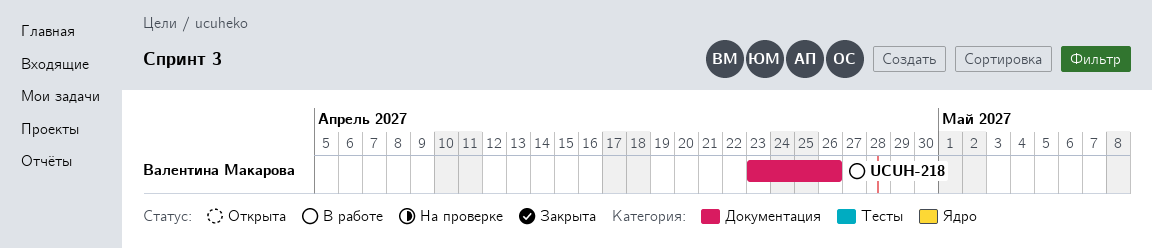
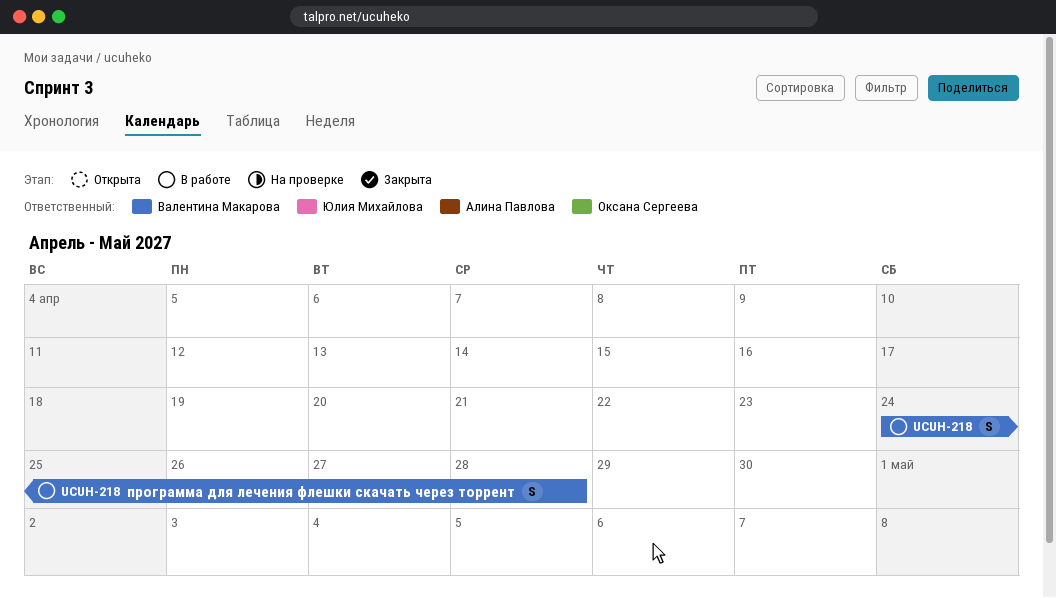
UCUH-218, start: Apr 23 -> Apr 24
UCUH-218, due: Apr 26 -> Apr 28

